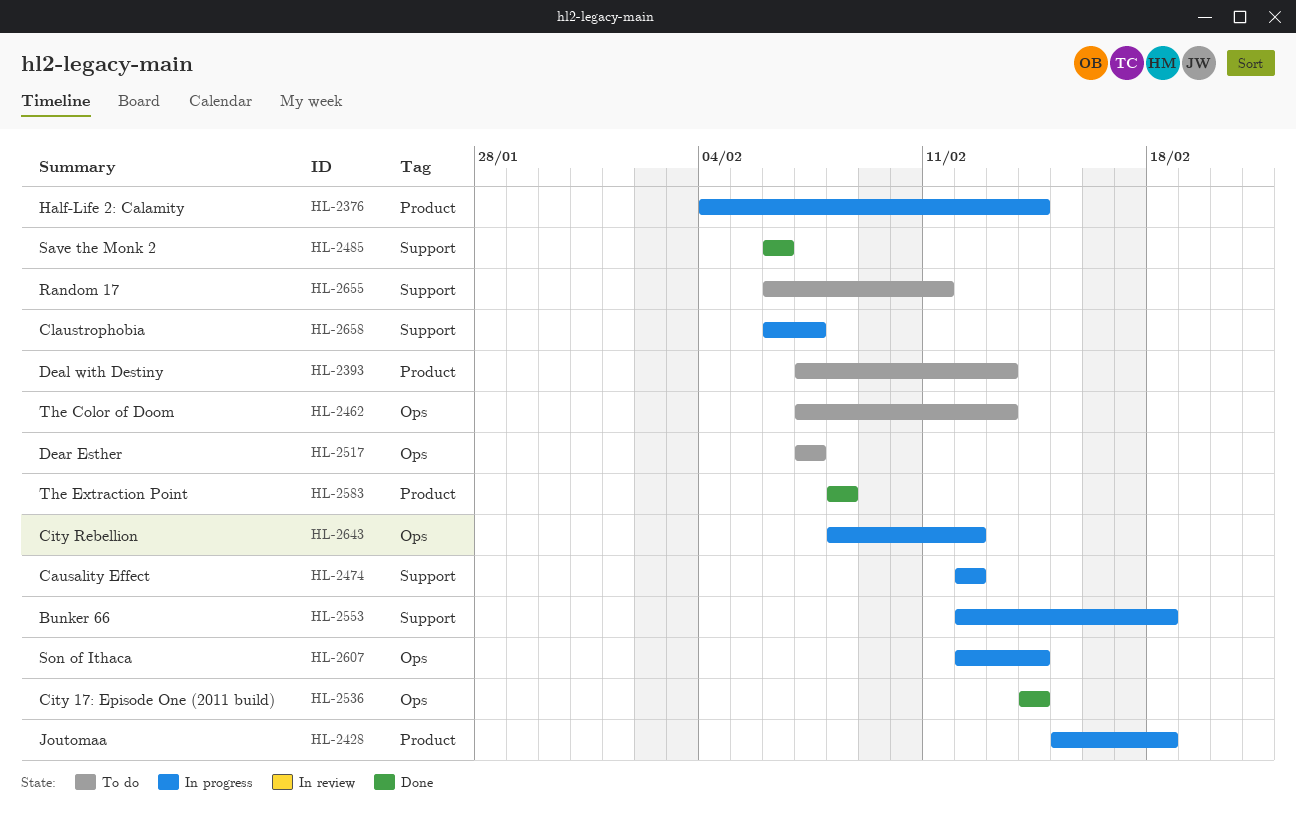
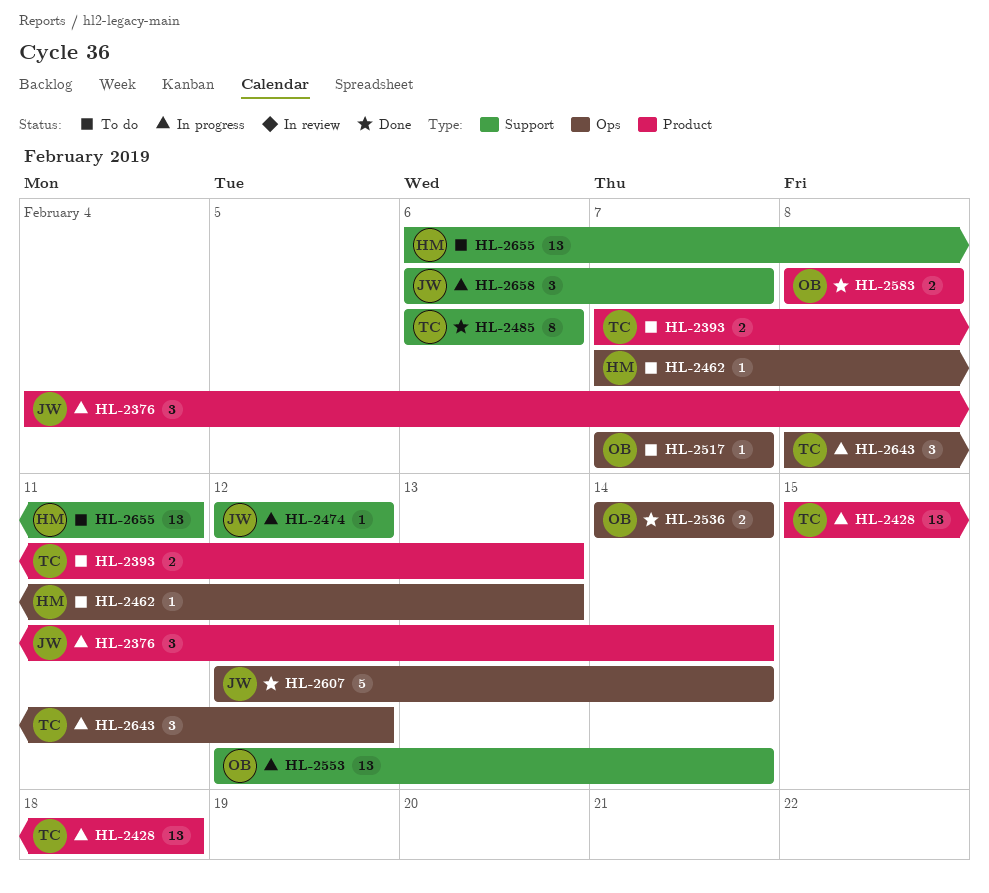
HL-2553, due: Feb 18 -> Feb 14
HL-2607, status: In progress -> Done

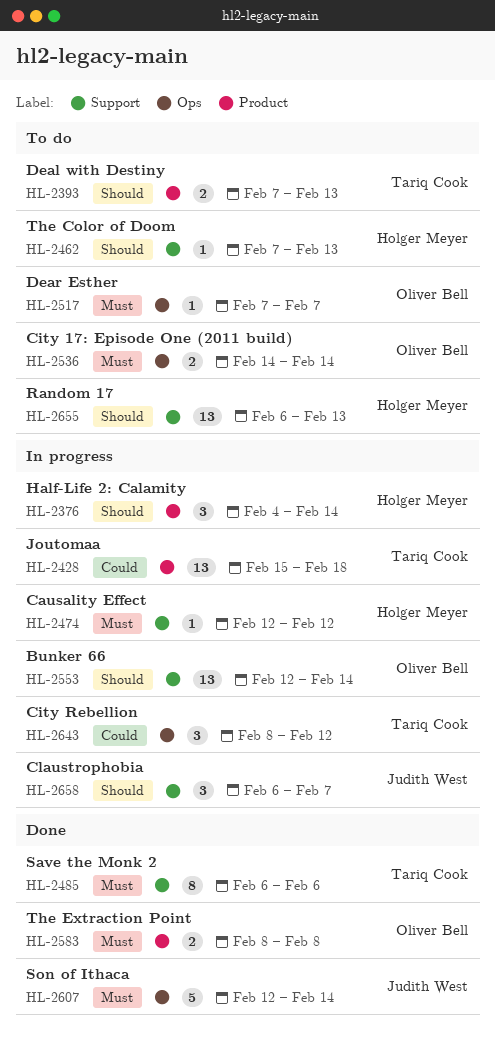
HL-2376, owner: Judith West -> Holger Meyer
HL-2462, label: Ops -> Support
HL-2474, owner: Judith West -> Holger Meyer
HL-2536, status: Done -> To do
HL-2655, due: Feb 11 -> Feb 13

